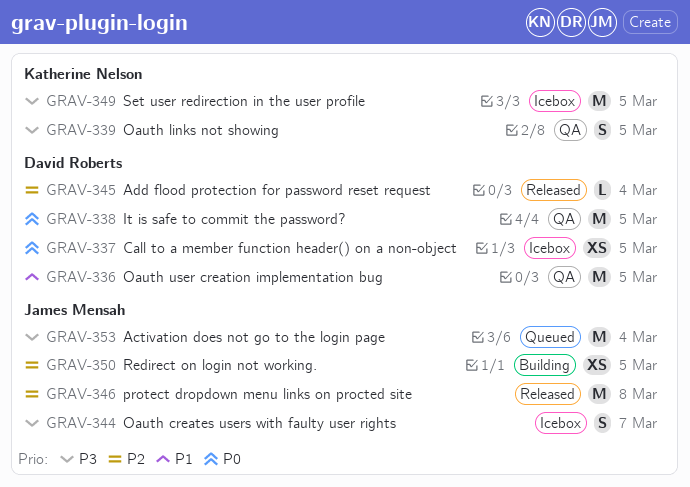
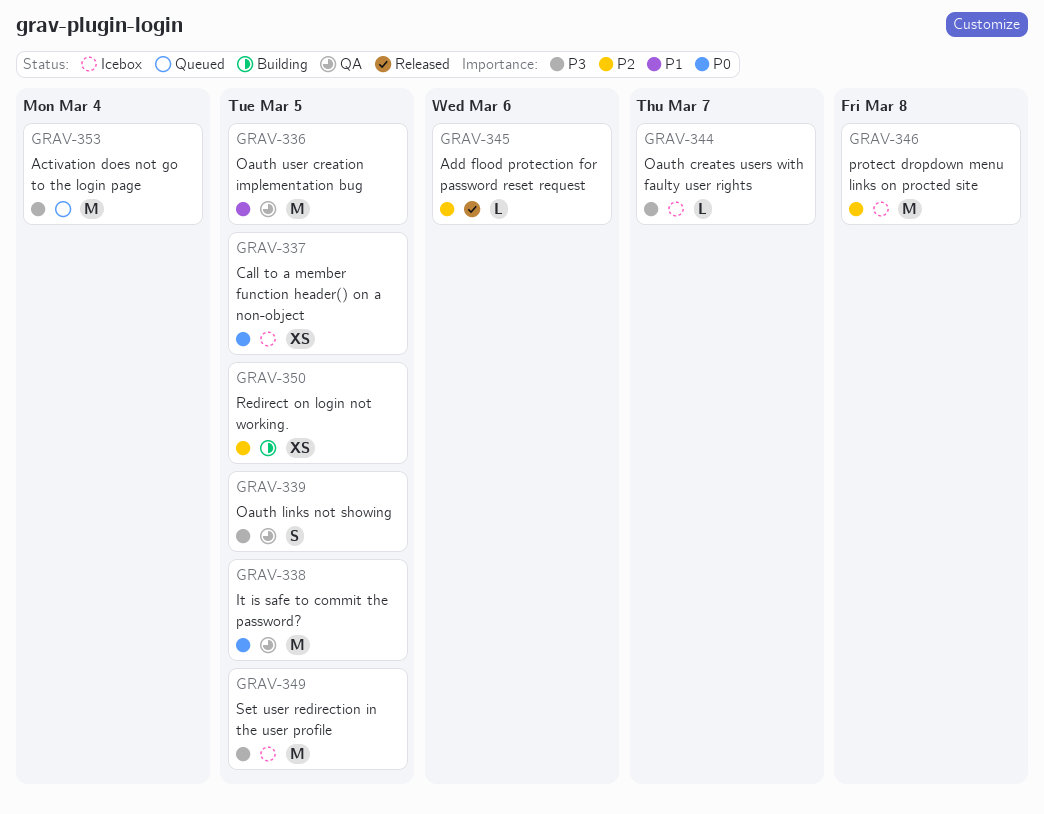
GRAV-344, estimate: S -> L
GRAV-345, due: Mar 4 -> Mar 6
GRAV-346, status: Released -> Icebox

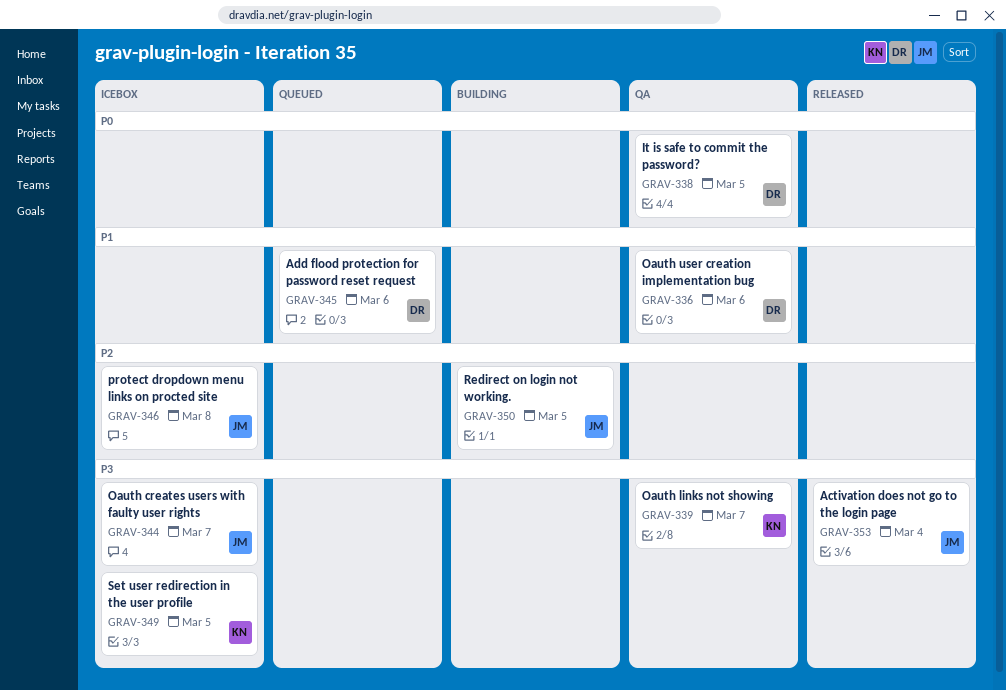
GRAV-336, due: Mar 5 -> Mar 6
GRAV-337: present -> none
GRAV-339, due: Mar 5 -> Mar 7
GRAV-345, status: Released -> Queued
GRAV-345, priority: P2 -> P1
GRAV-353, status: Queued -> Released

